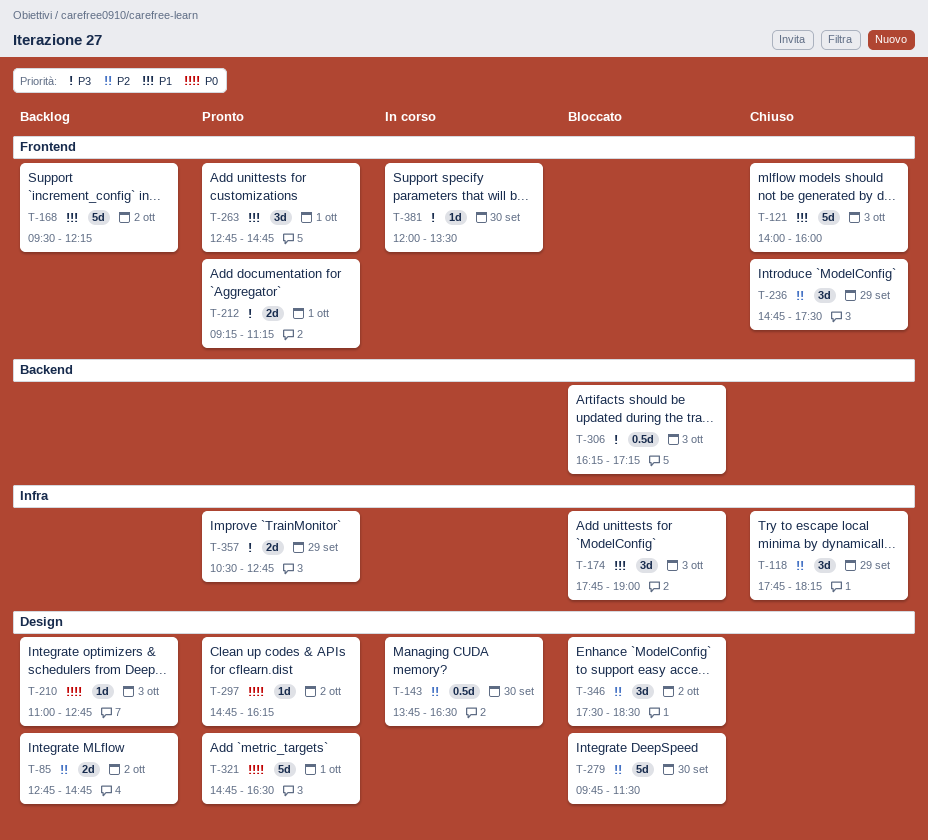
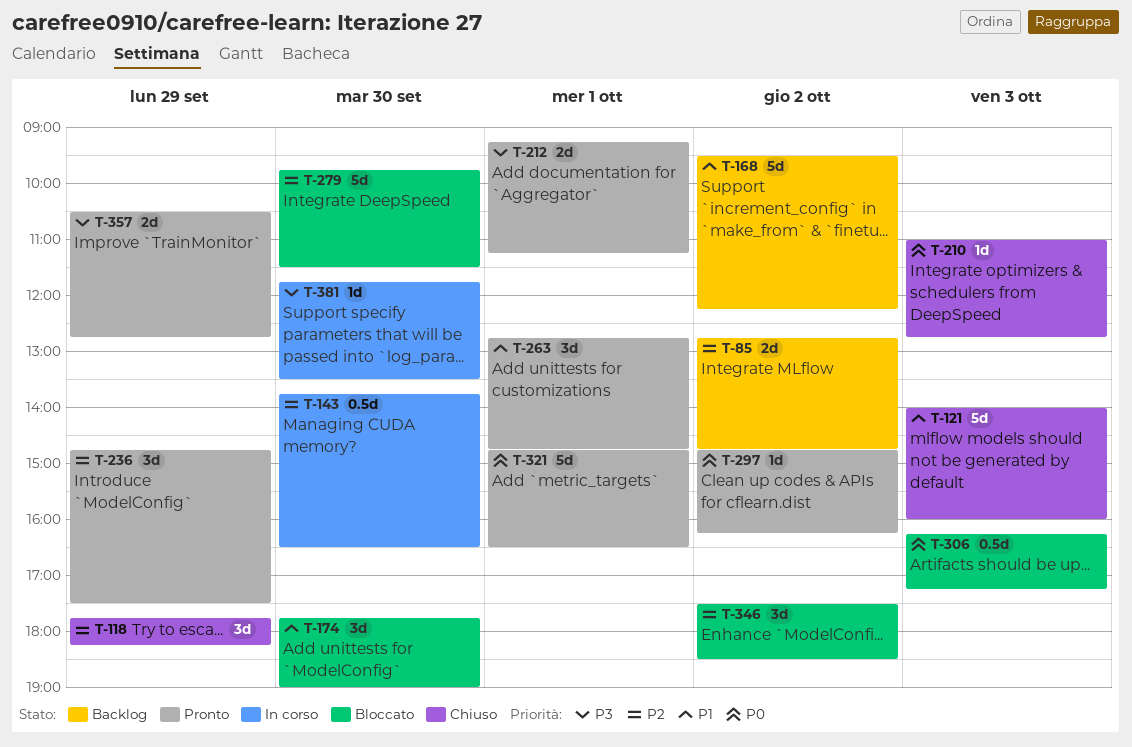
T-174, day: Oct 3 -> Sep 30
T-210, status: Backlog -> Chiuso
T-236, status: Chiuso -> Pronto
T-306, priority: P3 -> P0
T-381, begins: 12:00 -> 11:45

